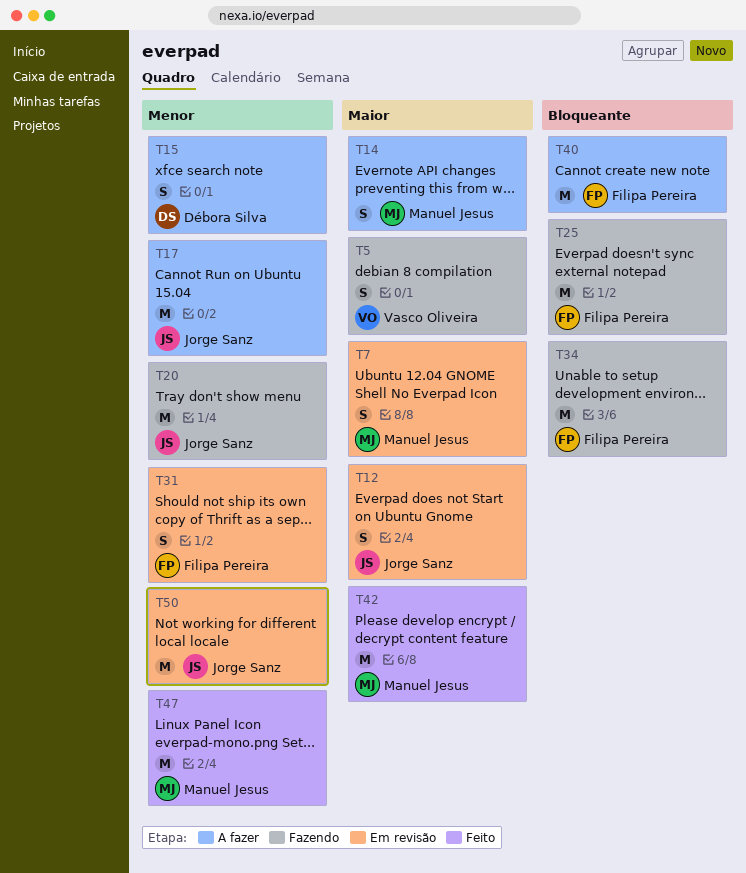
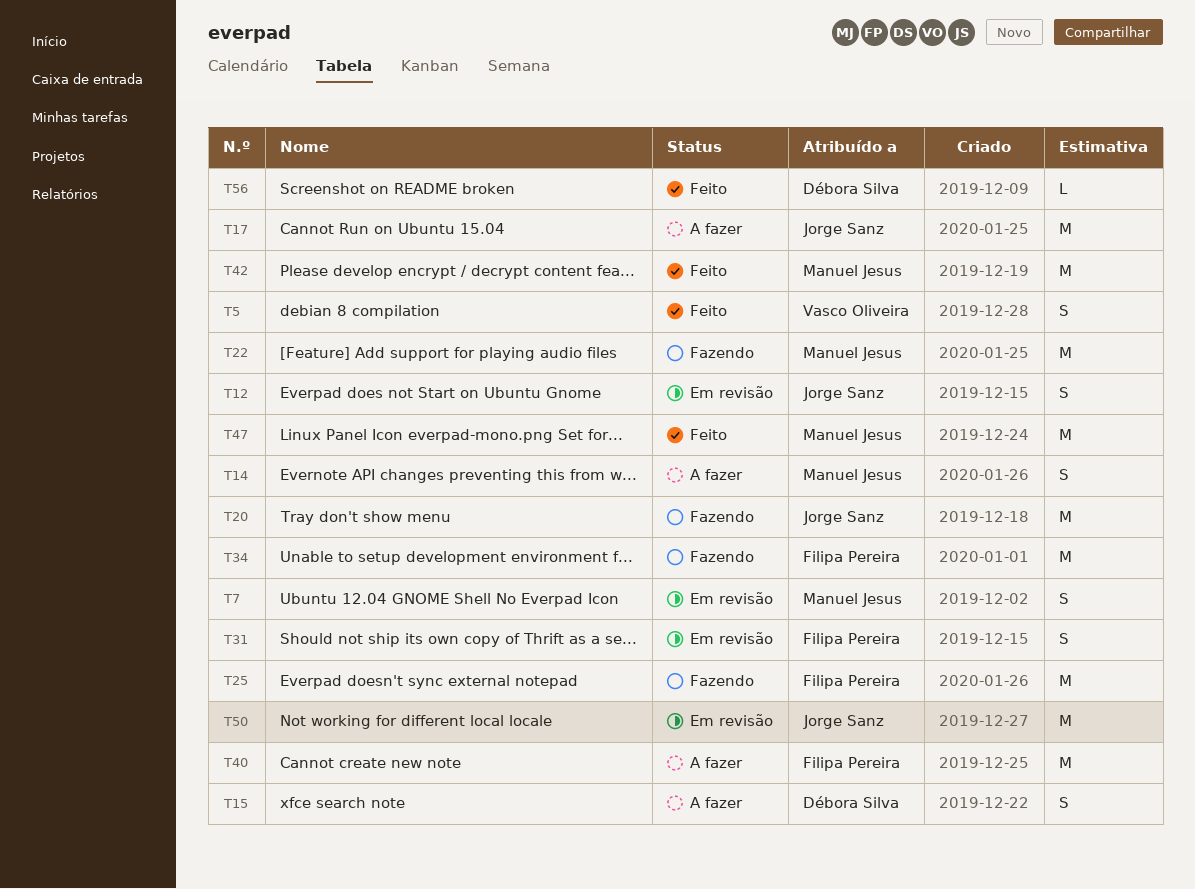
T5, status: Fazendo -> Feito
T22: none -> present
T56: none -> present

